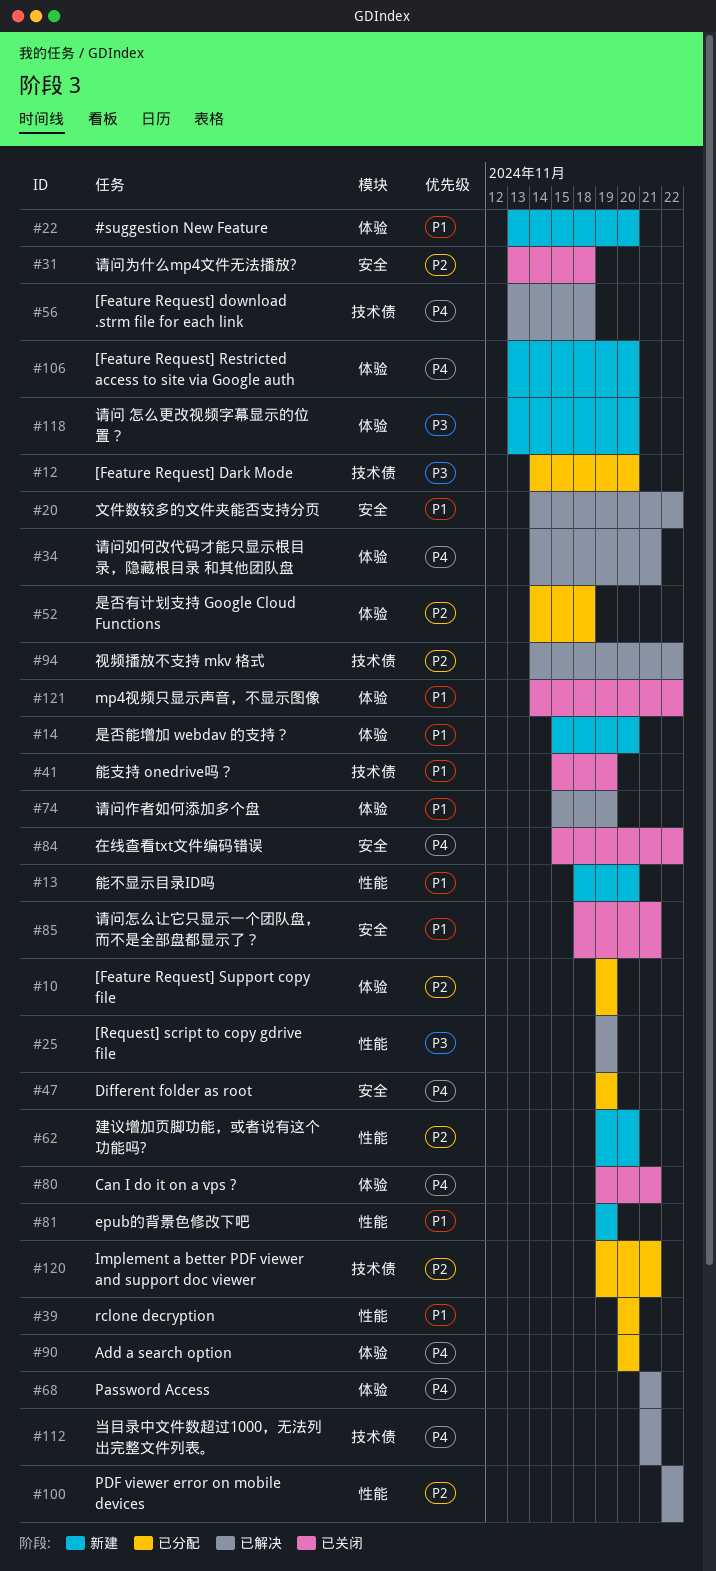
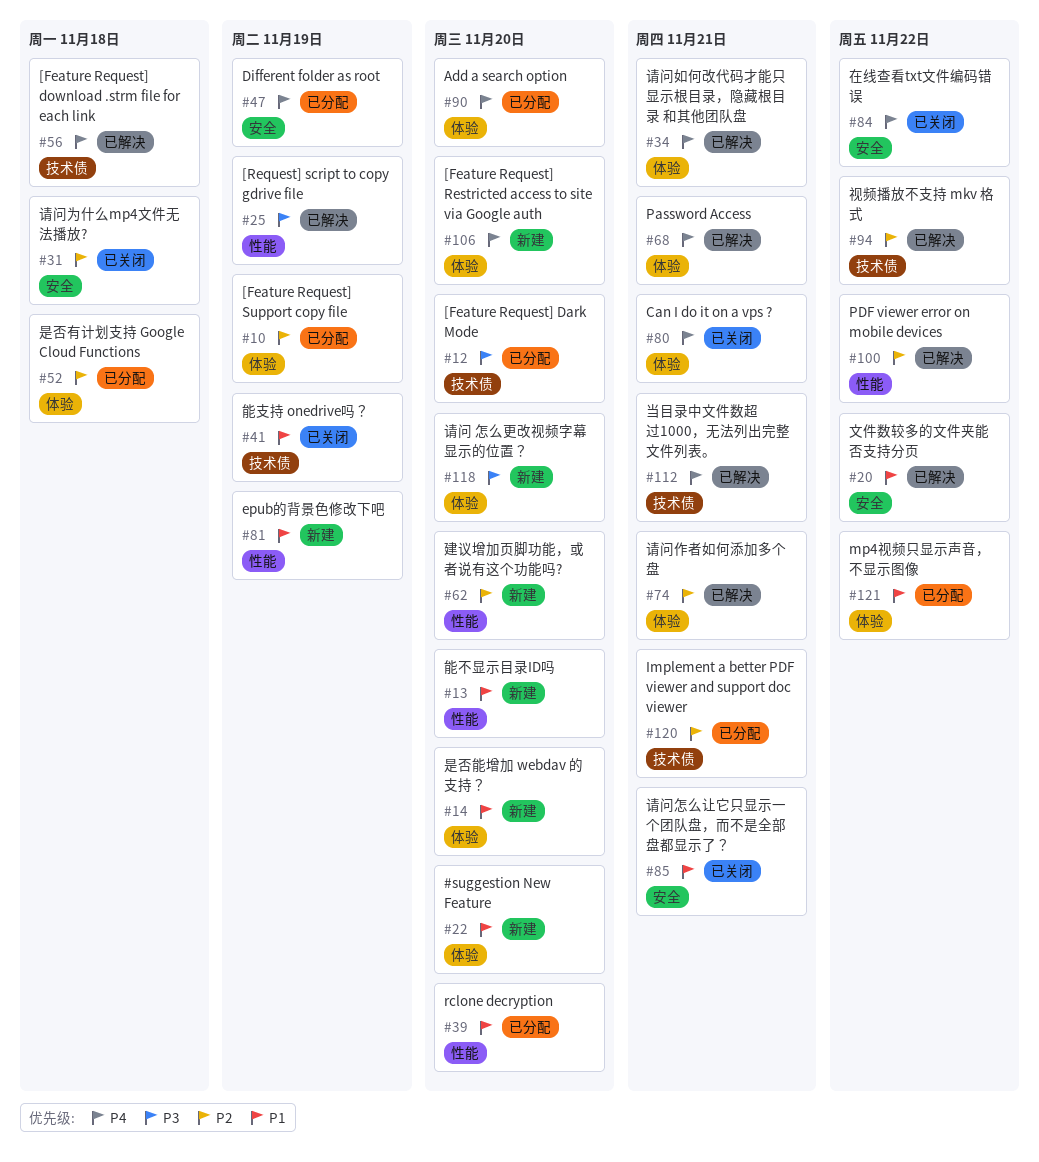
#74, priority: P1 -> P2
#74, due: Nov 19 -> Nov 21
#121, status: 已关闭 -> 已分配

